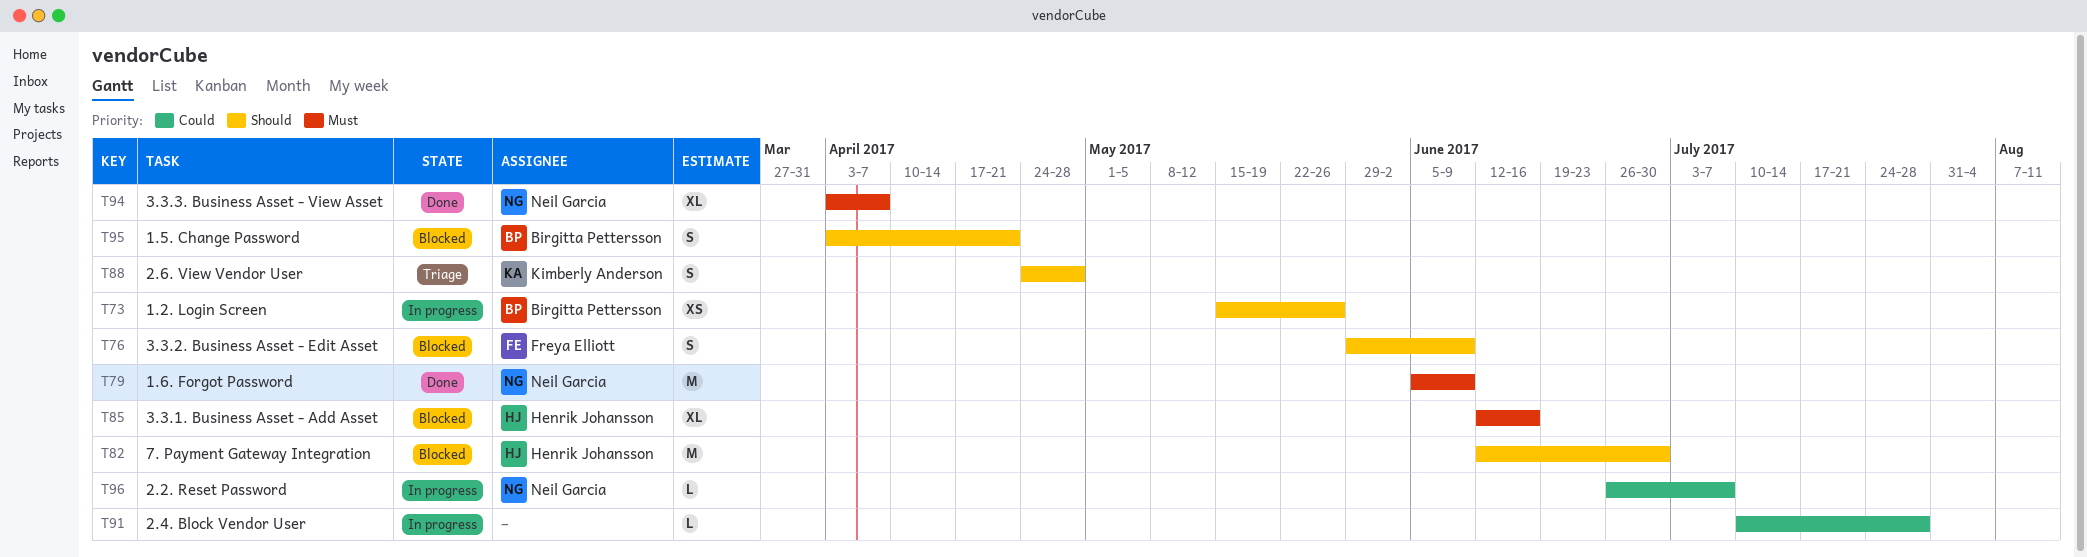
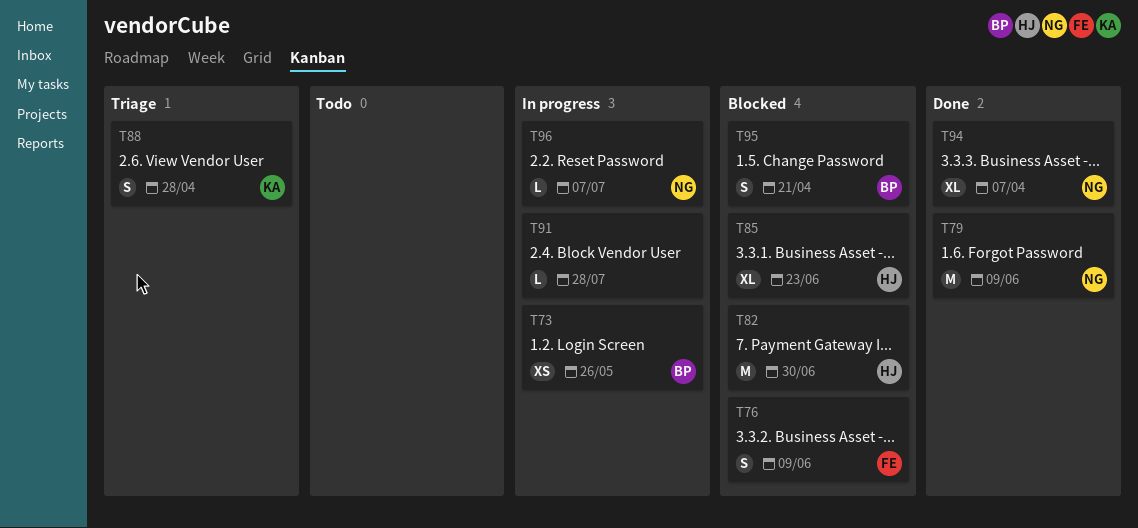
T85, due: Jun 16 -> Jun 23

